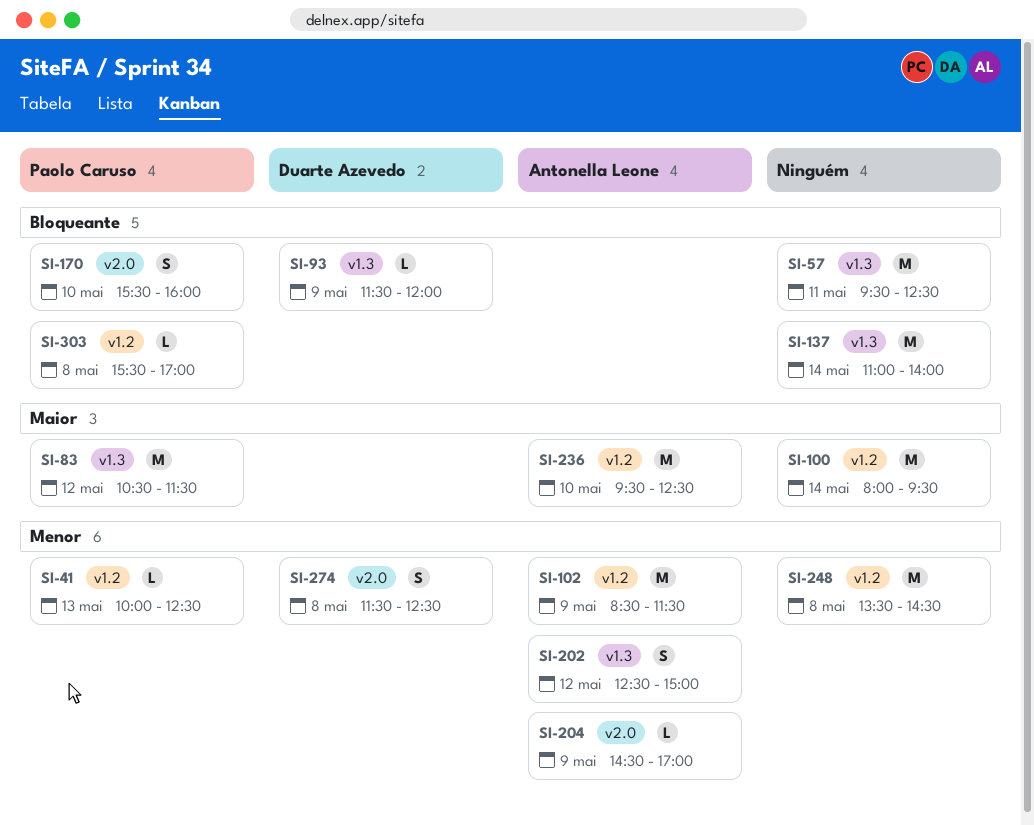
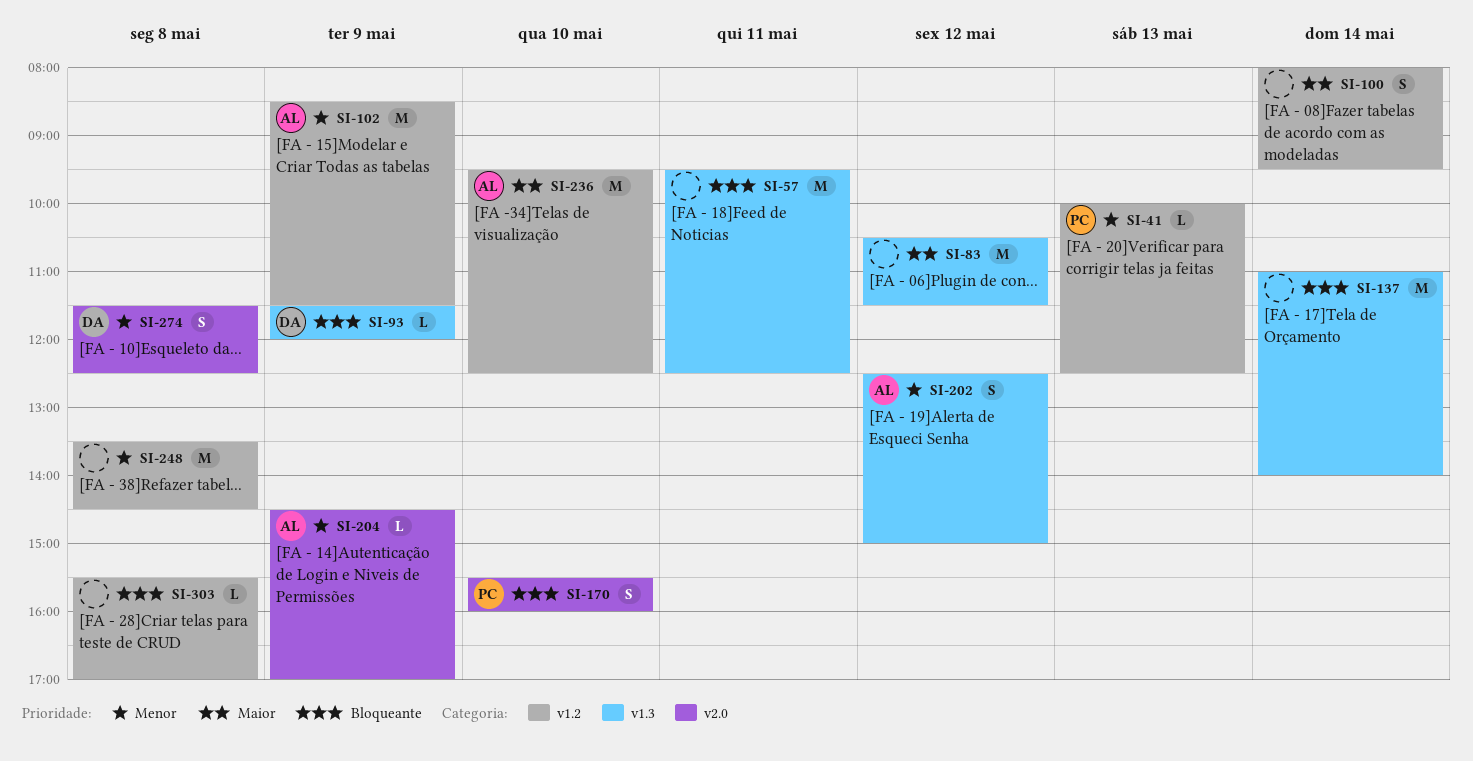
SI-83, owner: Paolo Caruso -> none
SI-100, estimate: M -> S
SI-303, owner: Paolo Caruso -> none

